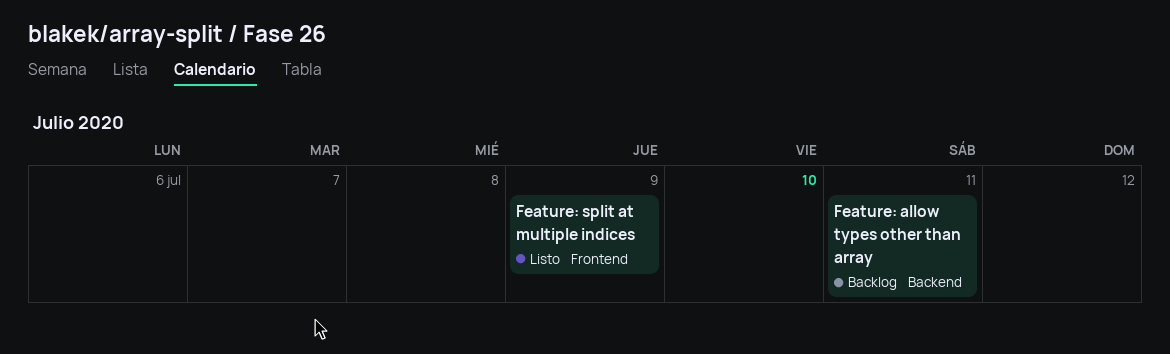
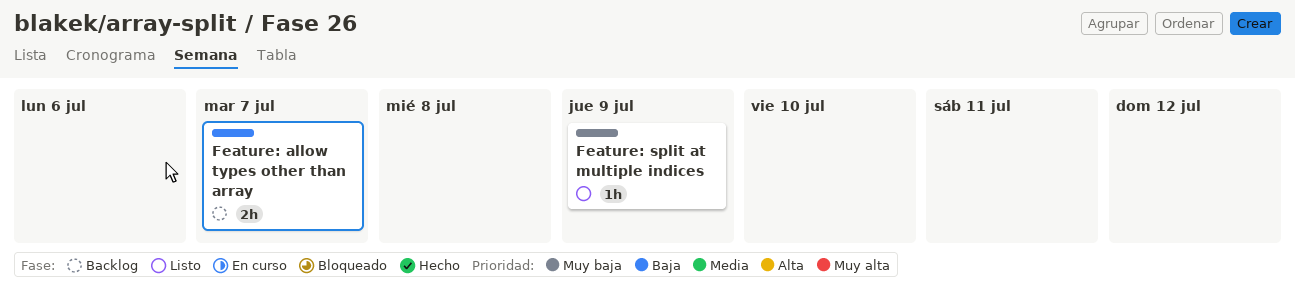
Feature: allow types other than array, due: Jul 11 -> Jul 7

